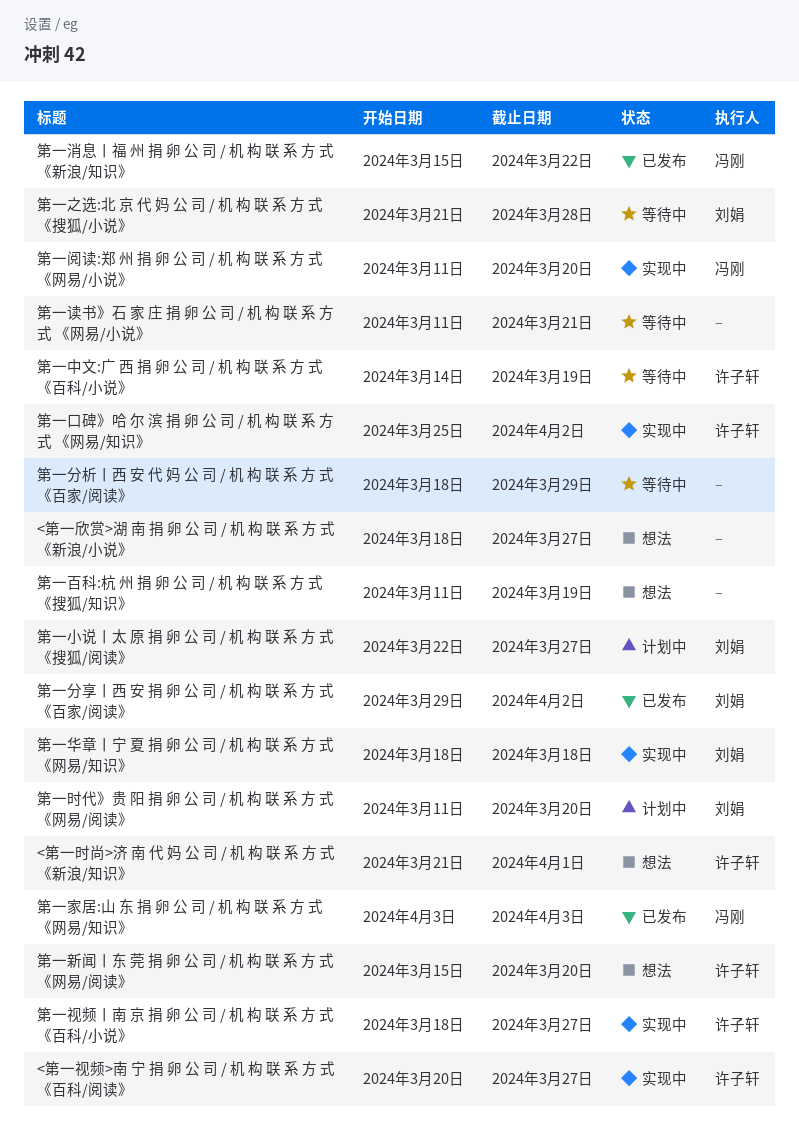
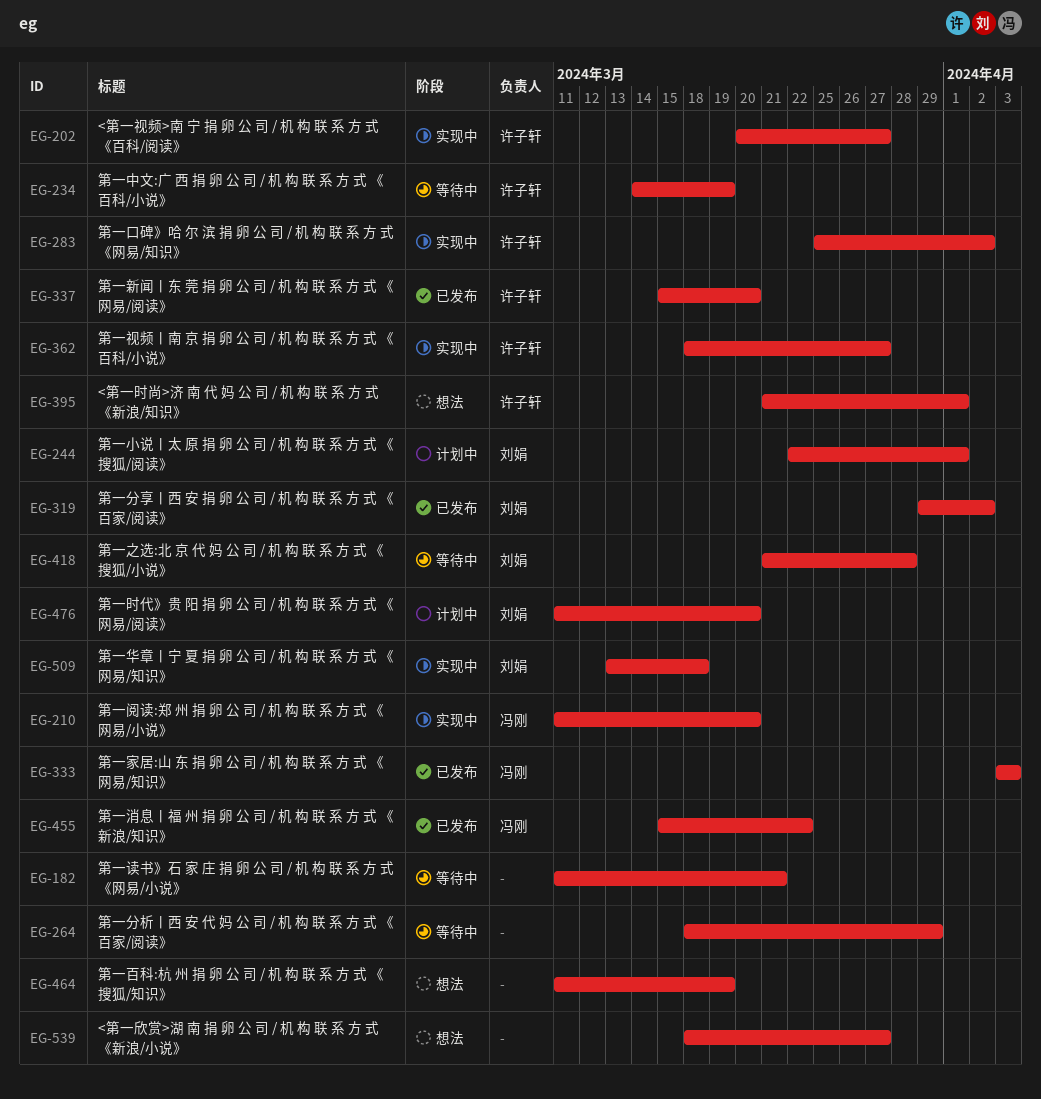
第一华章丨宁 夏 捐 卵 公 司 / 机 构 联 系 方 式 《网易/知识》, start: Mar 18 -> Mar 13
第一小说丨太 原 捐 卵 公 司 / 机 构 联 系 方 式 《搜狐/阅读》, due: Mar 27 -> Apr 1
第一新闻丨东 莞 捐 卵 公 司 / 机 构 联 系 方 式 《网易/阅读》, status: 想法 -> 已发布

